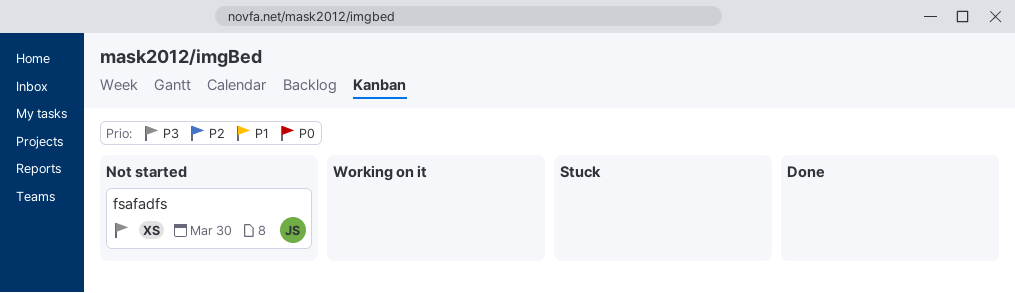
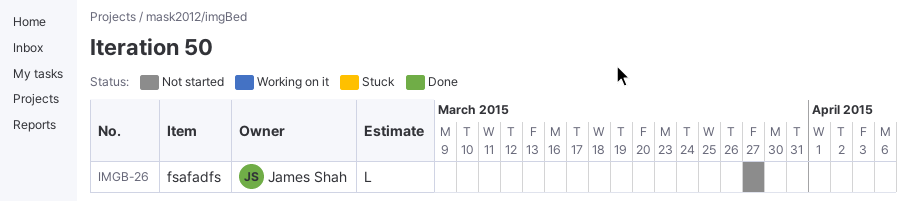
fsafadfs, estimate: XS -> L
fsafadfs, due: Mar 30 -> Mar 27

